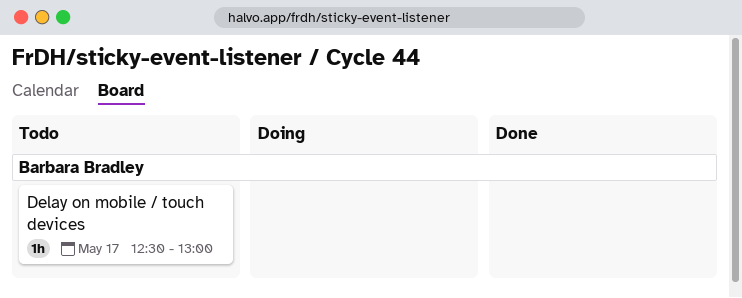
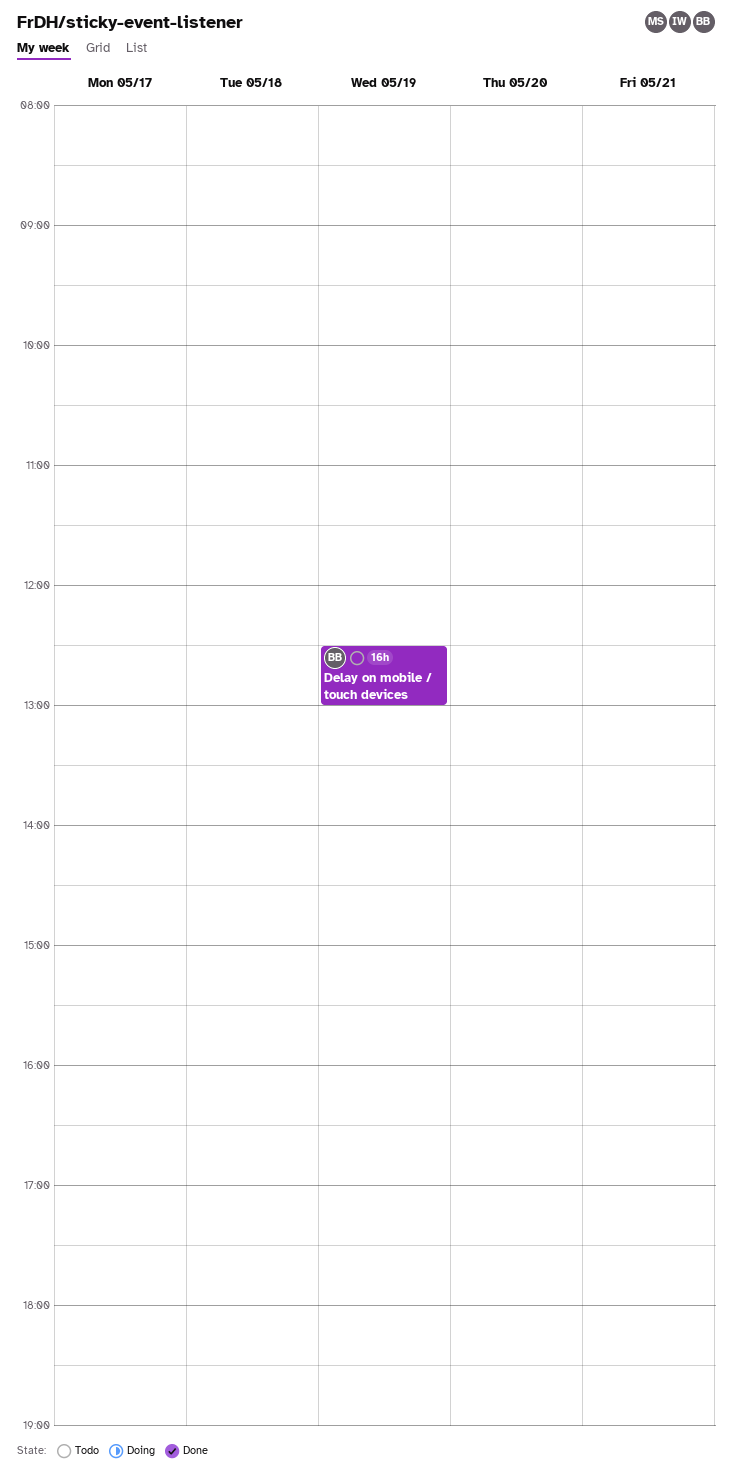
Delay on mobile / touch devices, estimate: 1h -> 16h
Delay on mobile / touch devices, day: May 17 -> May 19

